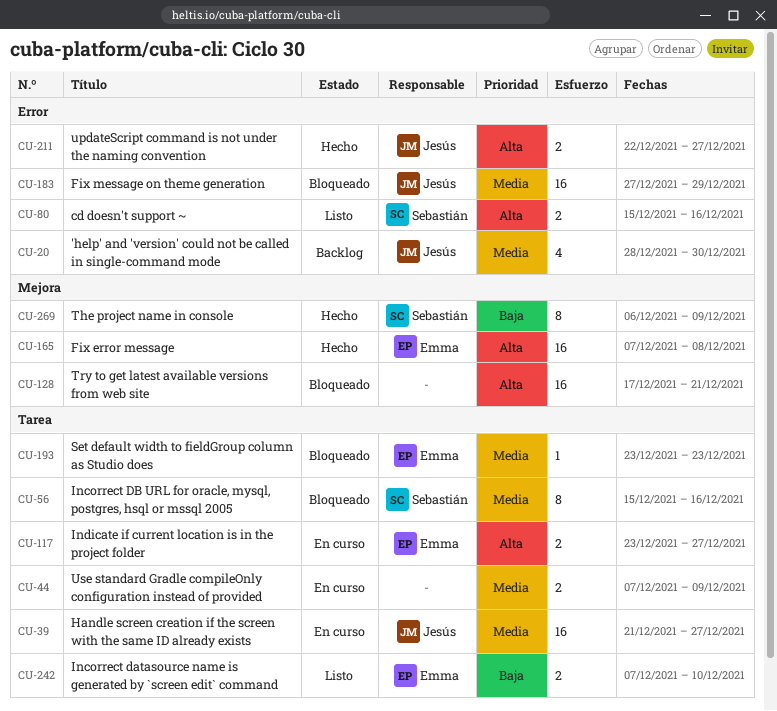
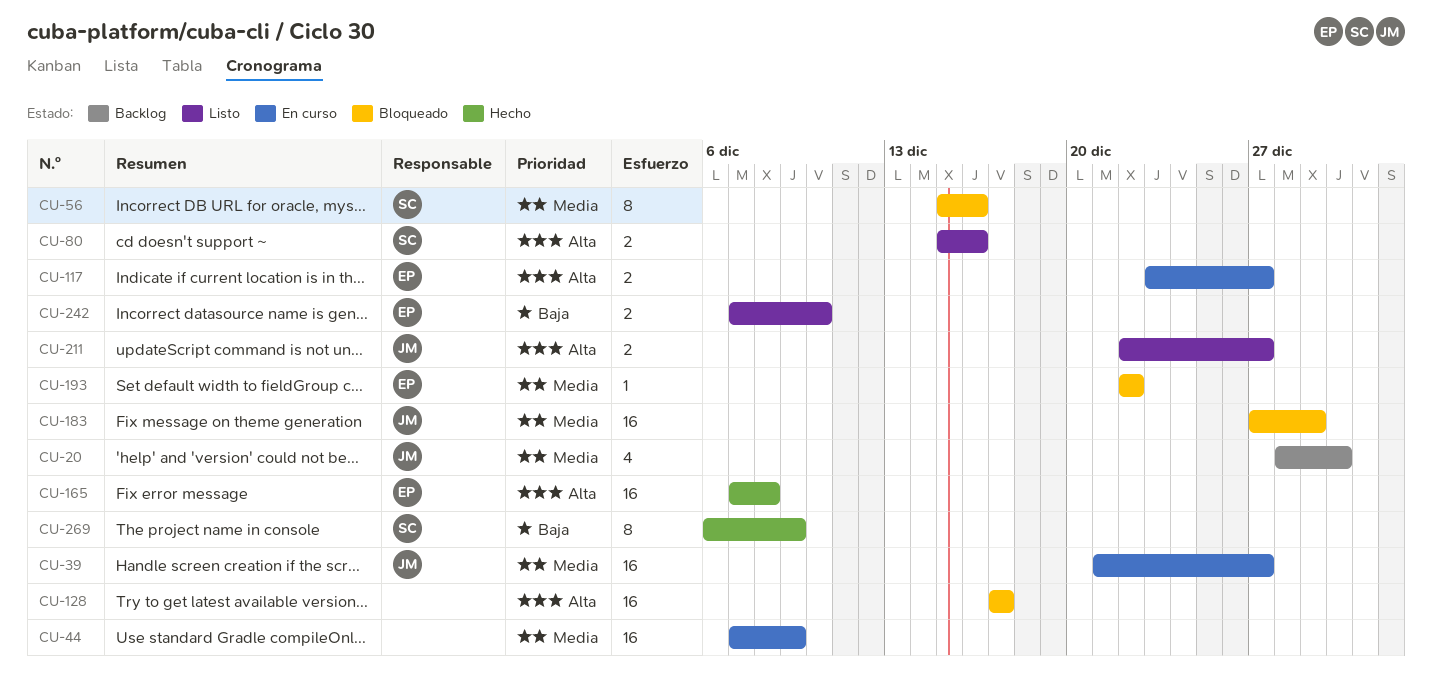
CU-44, estimate: 2 -> 16
CU-128, due: Dec 21 -> Dec 17
CU-193, start: Dec 23 -> Dec 22
CU-193, due: Dec 23 -> Dec 22
CU-211, status: Hecho -> Listo

